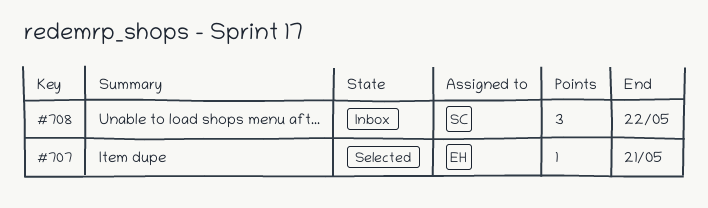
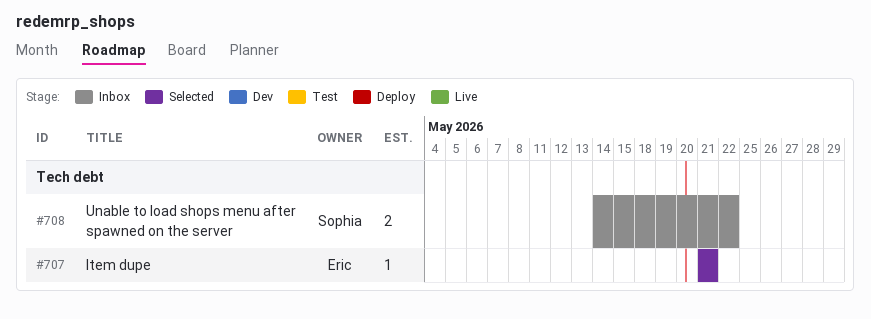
#708, estimate: 3 -> 2

